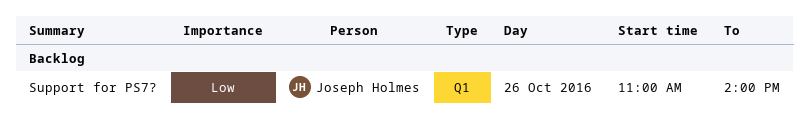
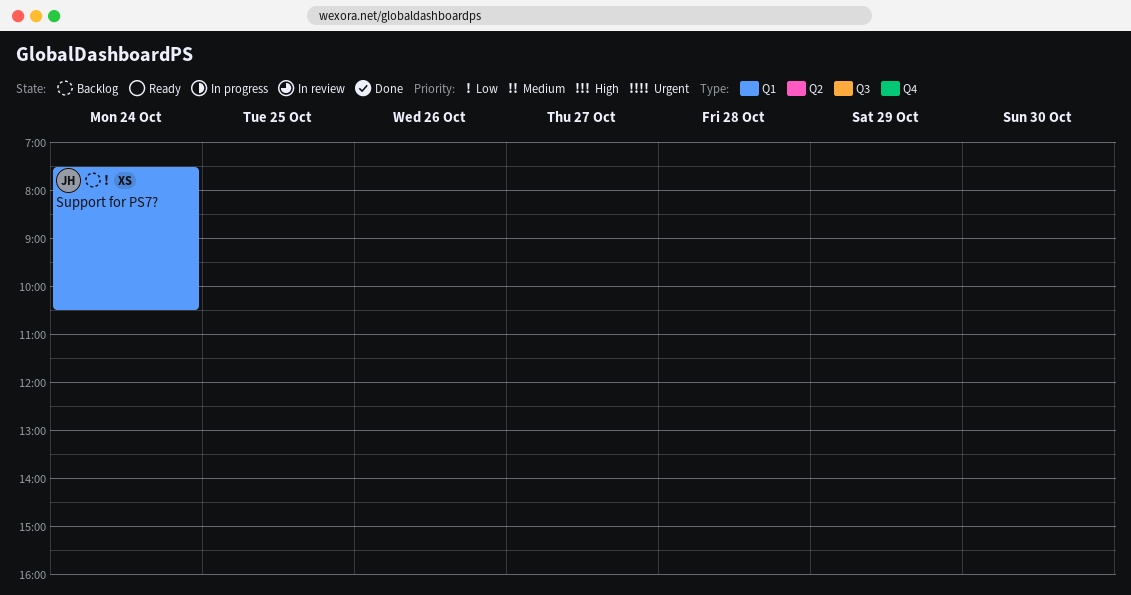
Support for PS7?, day: Oct 26 -> Oct 24
Support for PS7?, begins: 11:00 -> 07:30
Support for PS7?, ends: 14:00 -> 10:30

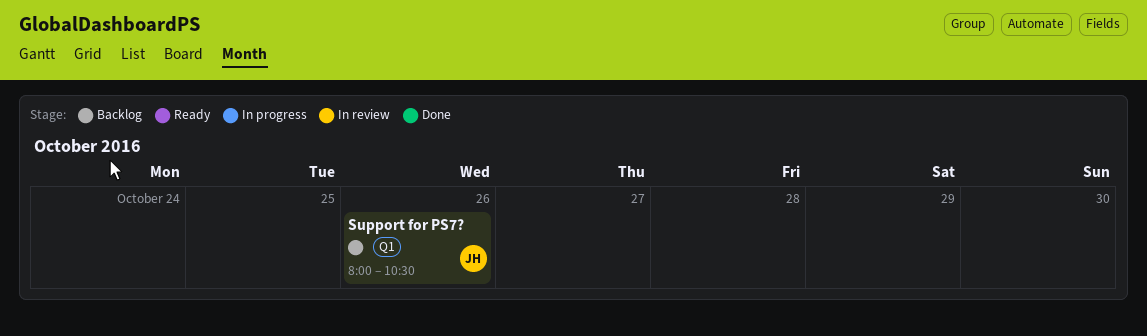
Support for PS7?, day: Oct 24 -> Oct 26
Support for PS7?, begins: 07:30 -> 08:00

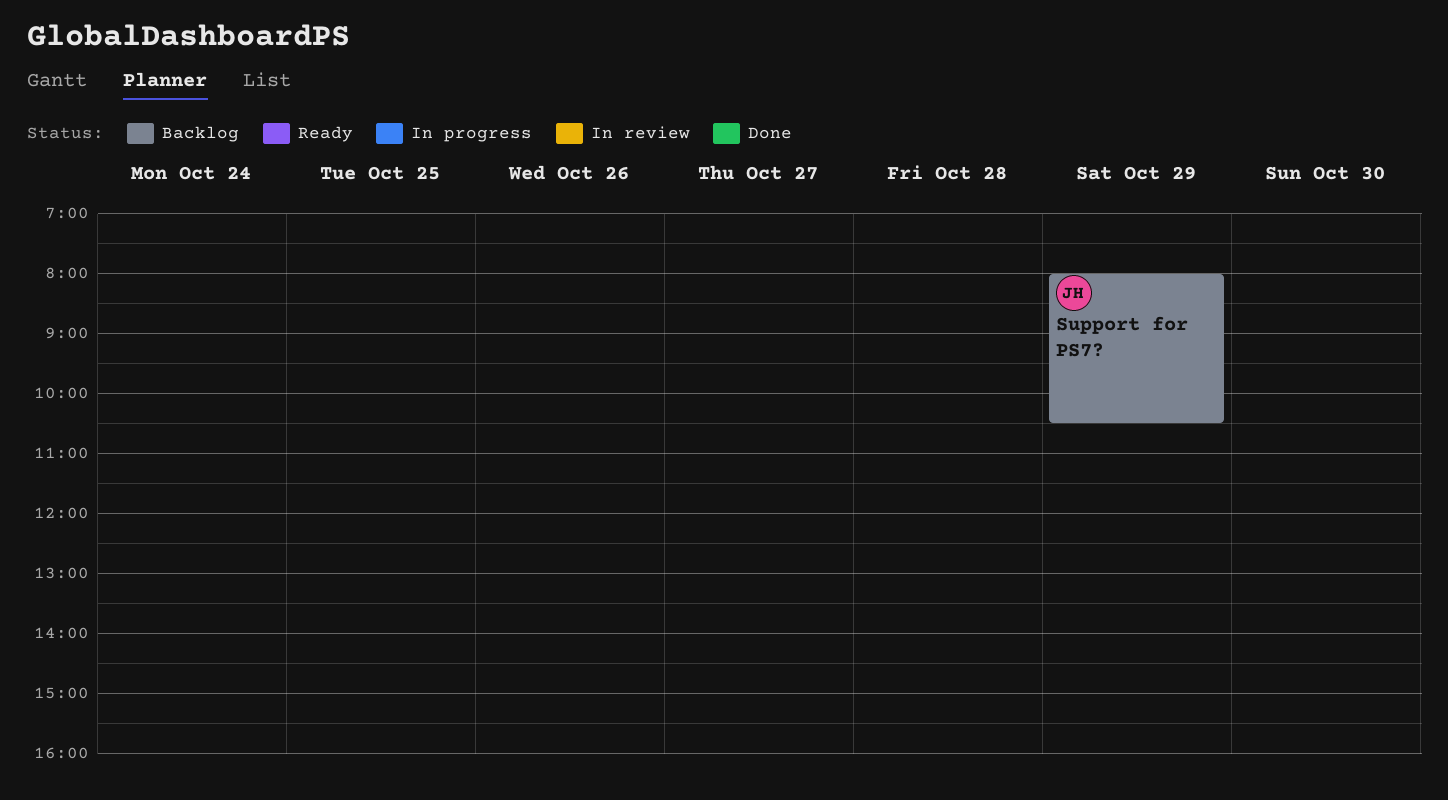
Support for PS7?, day: Oct 26 -> Oct 29

